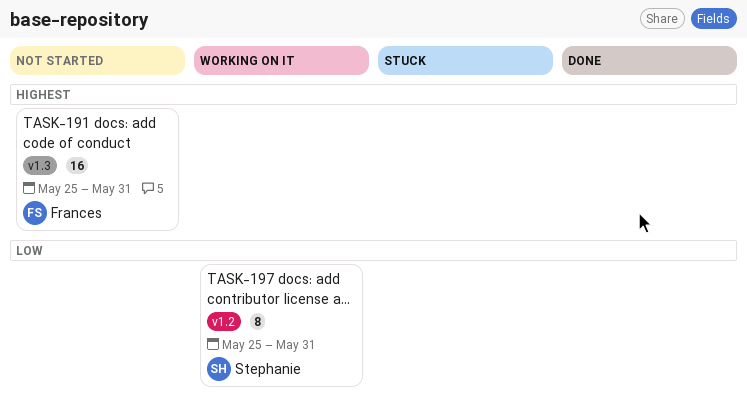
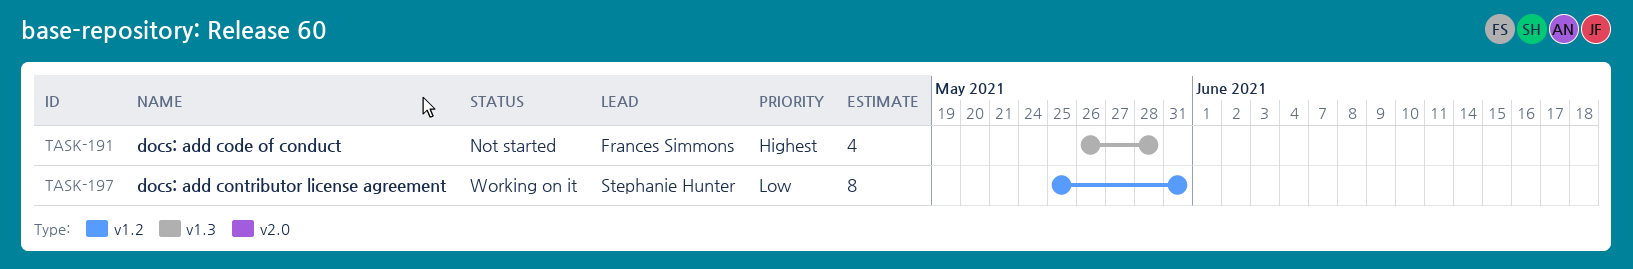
TASK-191, estimate: 16 -> 4
TASK-191, start: May 25 -> May 26
TASK-191, due: May 31 -> May 28

